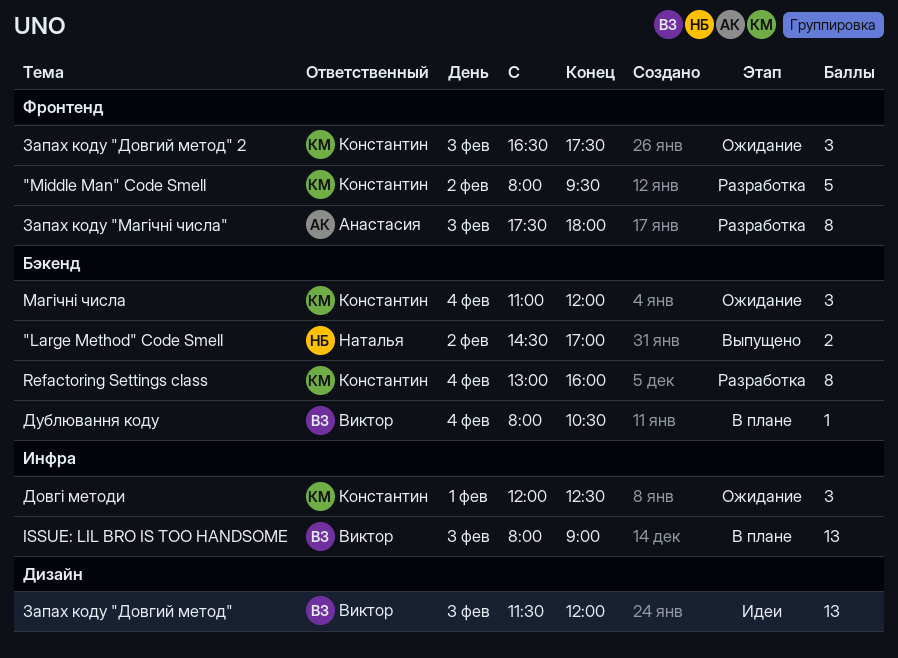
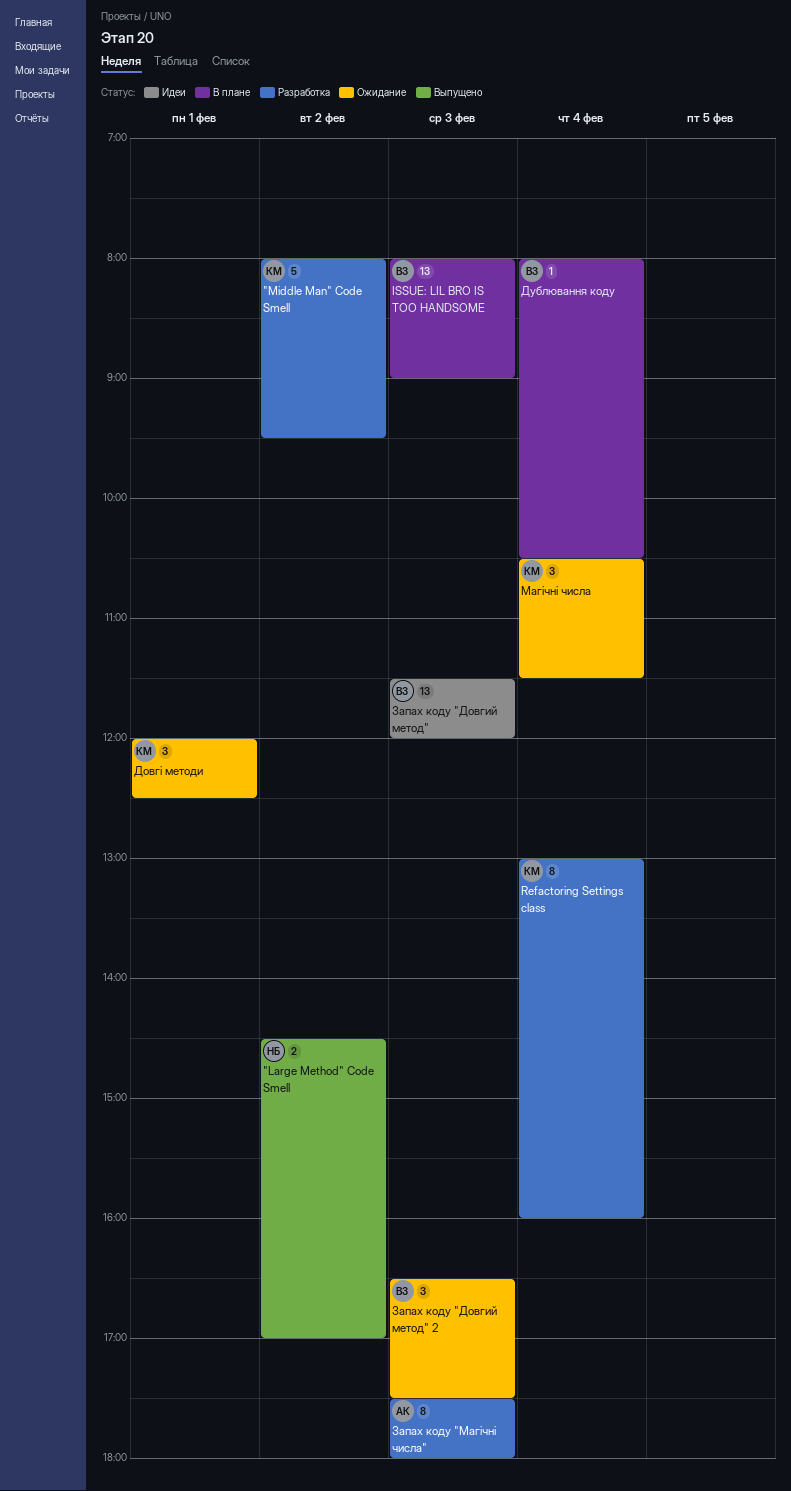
Запах коду "Довгий метод" 2, owner: Константин -> Виктор
Магічні числа, begins: 11:00 -> 10:30
Магічні числа, ends: 12:00 -> 11:30

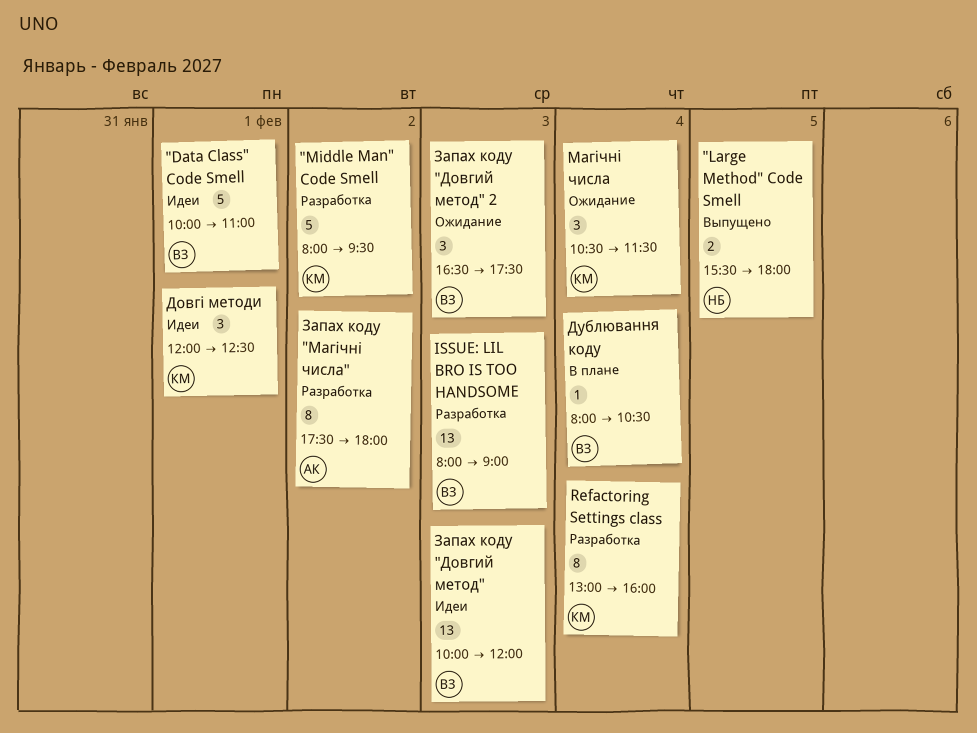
"Data Class" Code Smell: none -> present
"Large Method" Code Smell, day: Feb 2 -> Feb 5
"Large Method" Code Smell, begins: 14:30 -> 15:30
"Large Method" Code Smell, ends: 17:00 -> 18:00
ISSUE: LIL BRO IS TOO HANDSOME, status: В плане -> Разработка
Довгі методи, status: Ожидание -> Идеи
Запах коду "Довгий метод", begins: 11:30 -> 10:00
Запах коду "Магічні числа", day: Feb 3 -> Feb 2

